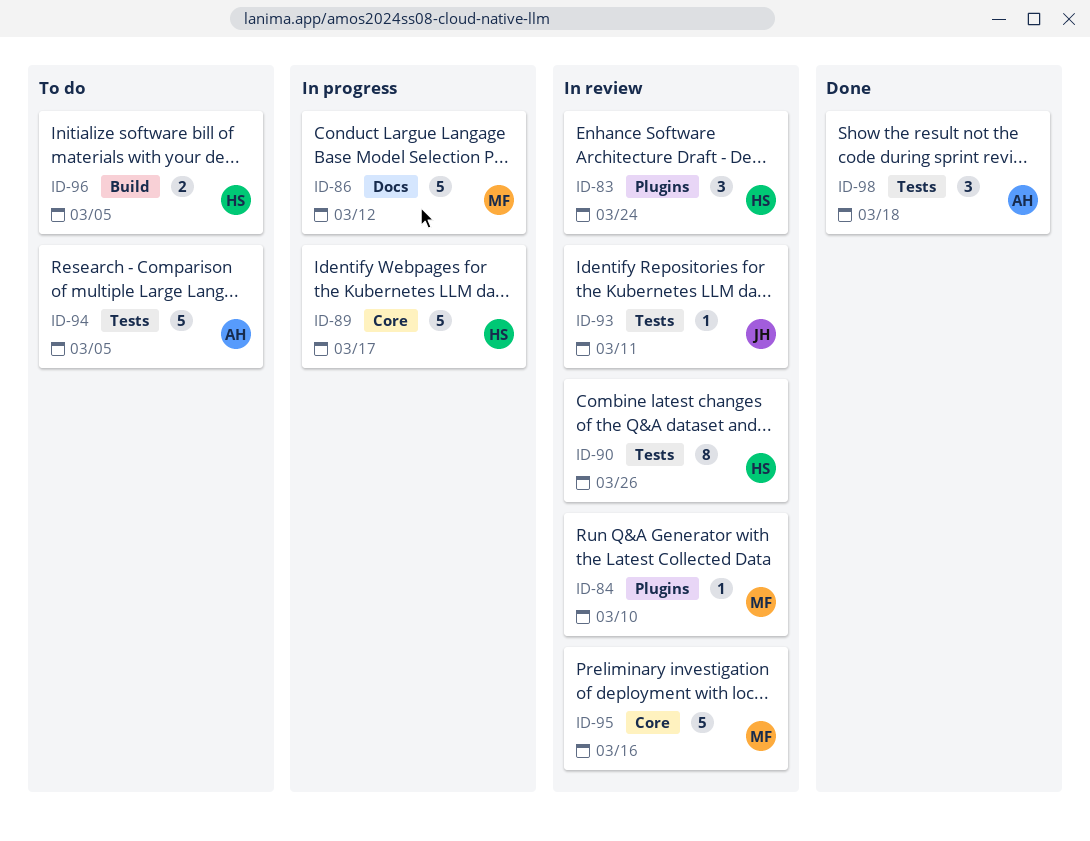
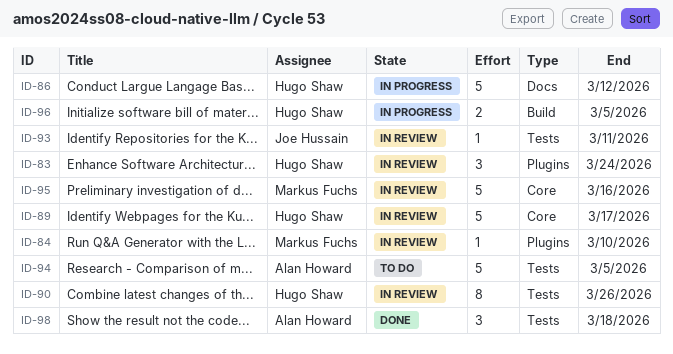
ID-86, owner: Markus Fuchs -> Hugo Shaw
ID-89, status: In progress -> In review
ID-96, status: To do -> In progress

